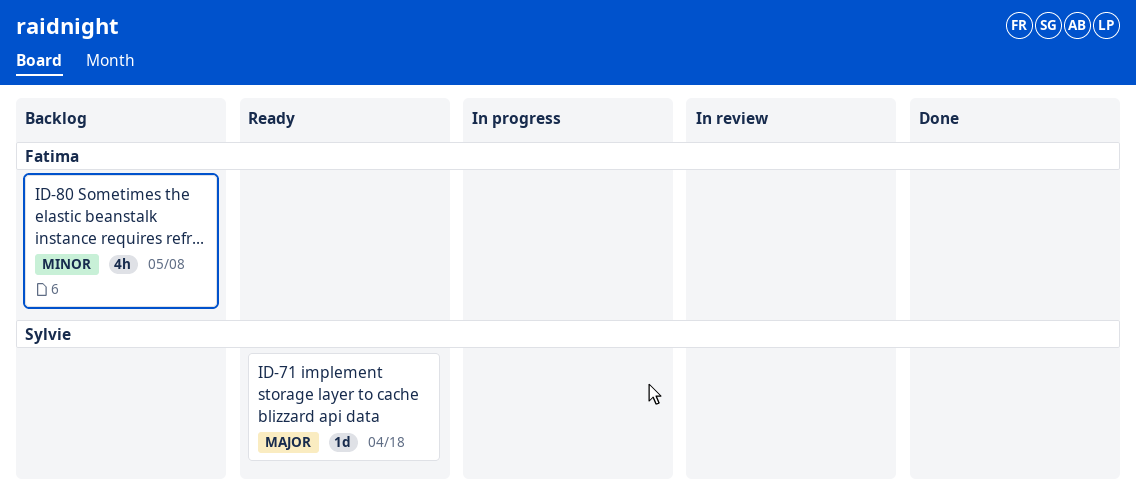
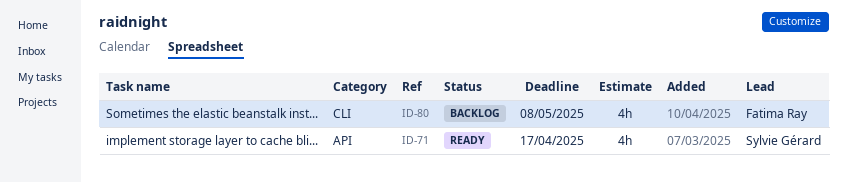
ID-71, estimate: 1d -> 4h
ID-71, due: Apr 18 -> Apr 17

